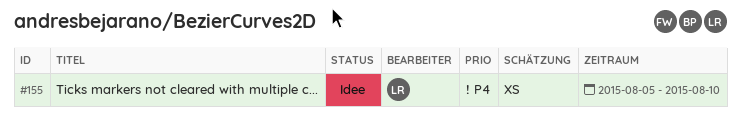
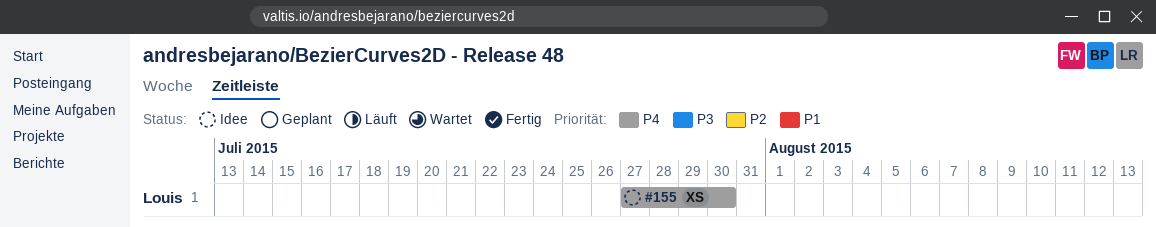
#155, start: Aug 5 -> Jul 27
#155, due: Aug 10 -> Jul 30

